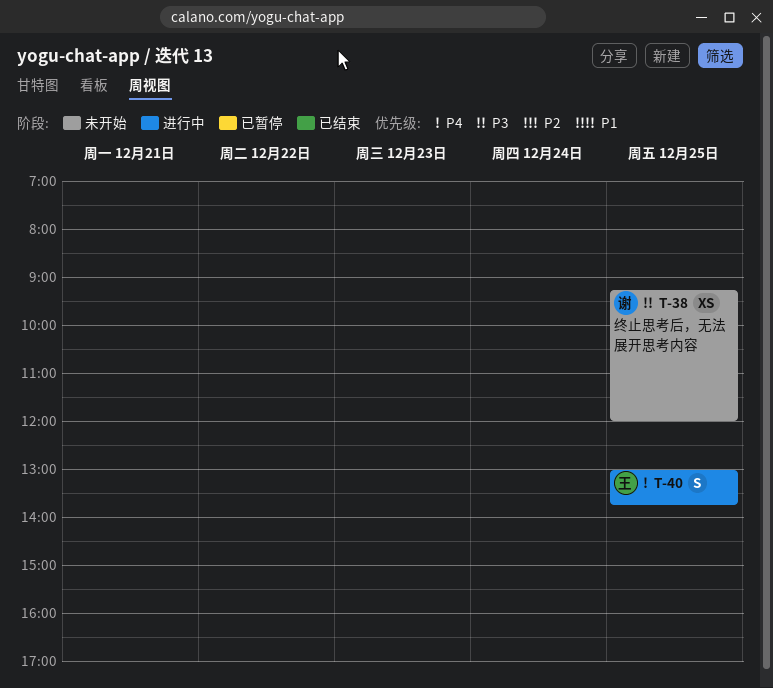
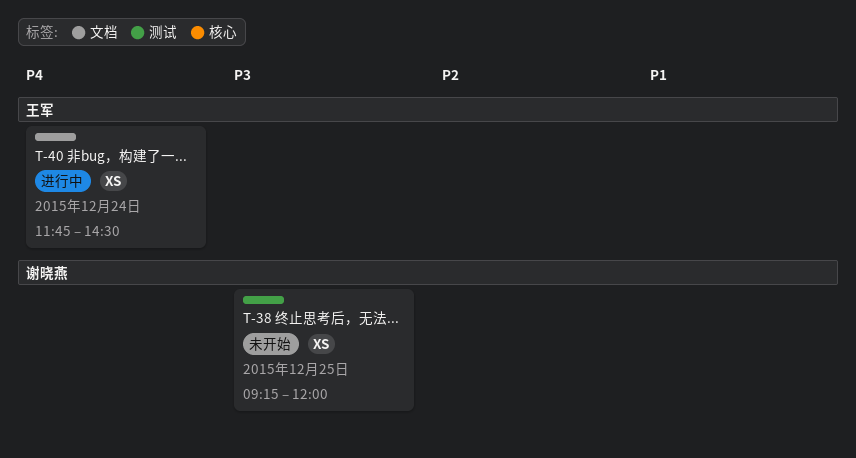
T-40, estimate: S -> XS
T-40, day: Dec 25 -> Dec 24
T-40, begins: 13:00 -> 11:45
T-40, ends: 13:45 -> 14:30

